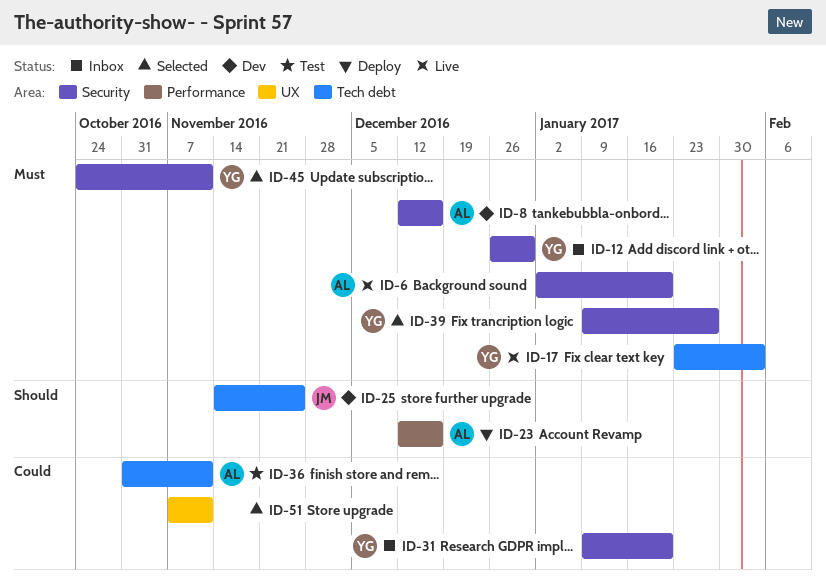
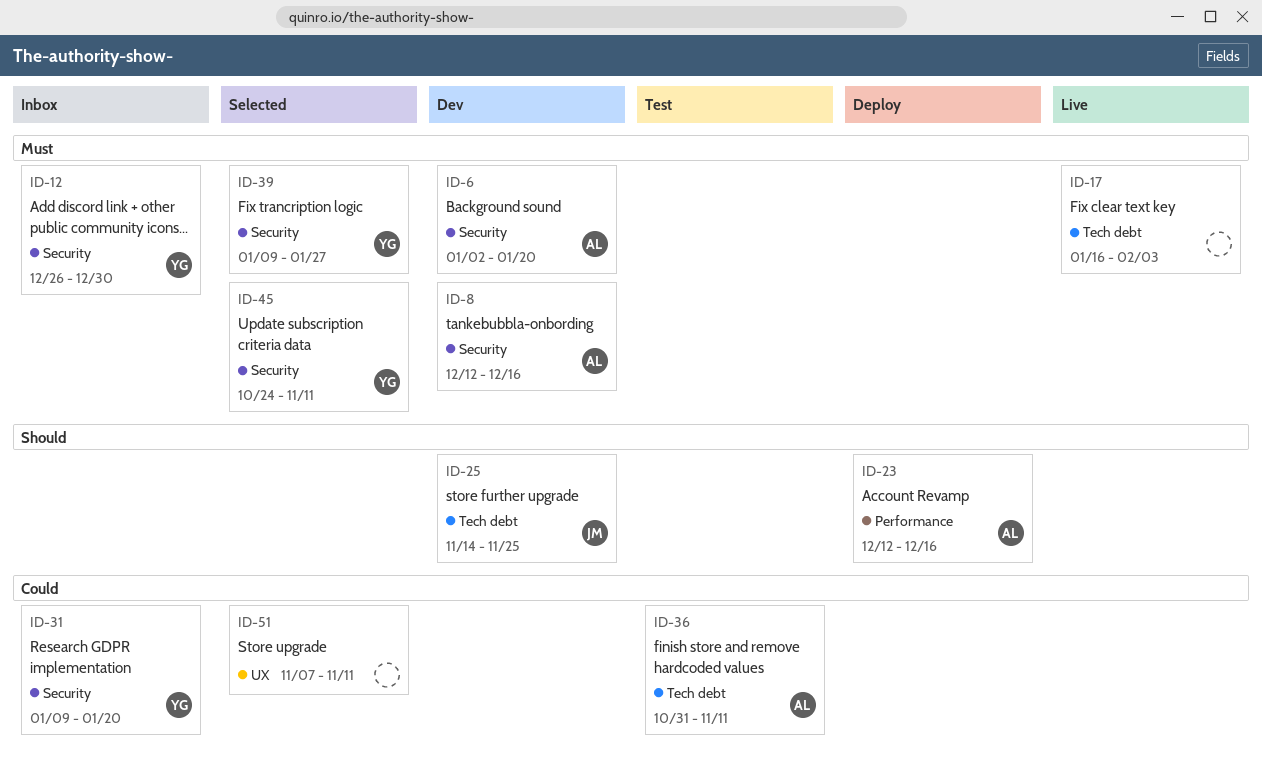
ID-6, status: Live -> Dev
ID-17, owner: YG -> none
ID-17, start: Jan 23 -> Jan 16

